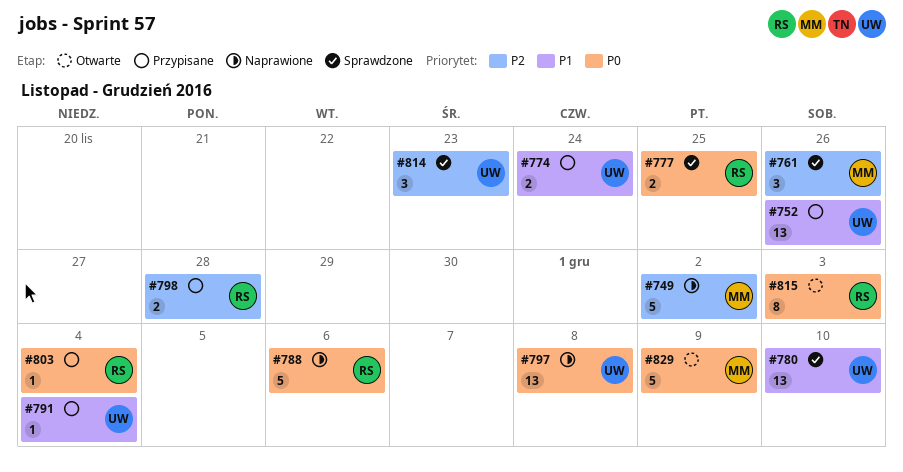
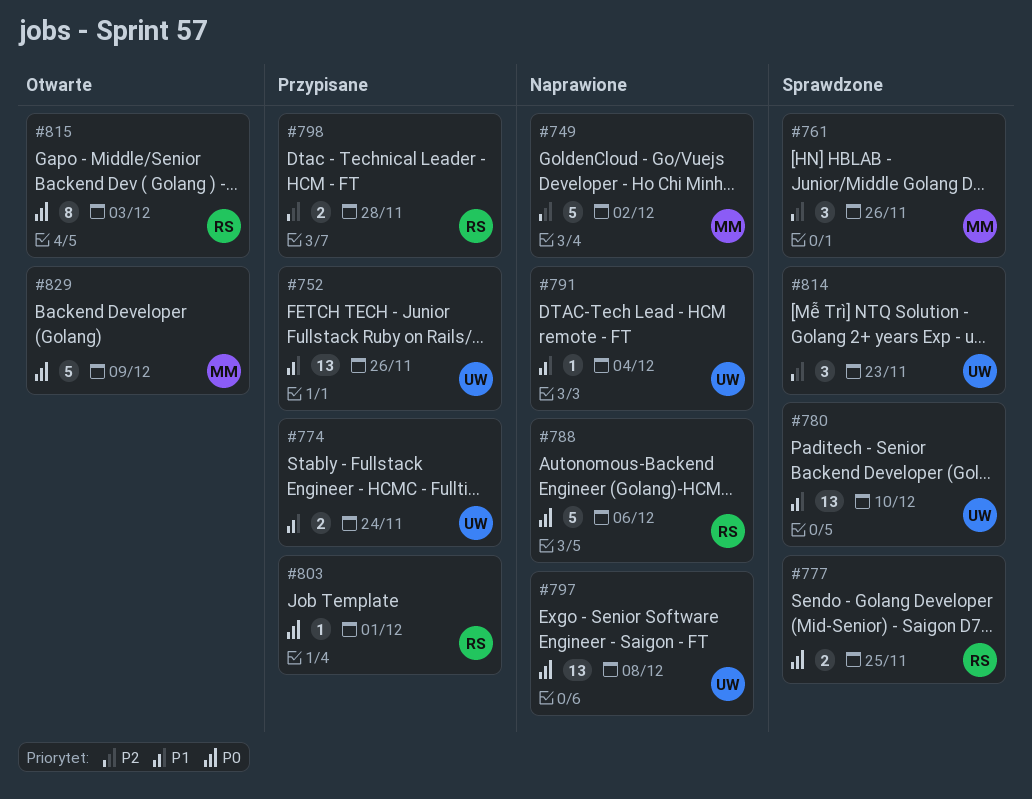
#791, status: Przypisane -> Naprawione
#803, due: Dec 4 -> Dec 1

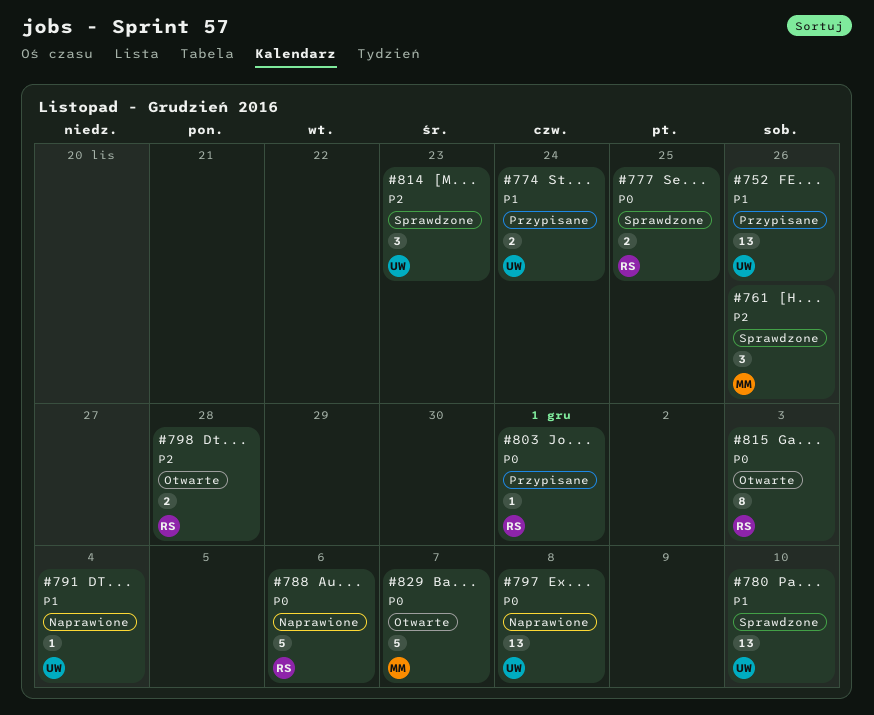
#749: present -> none
#798, status: Przypisane -> Otwarte
#829, due: Dec 9 -> Dec 7

